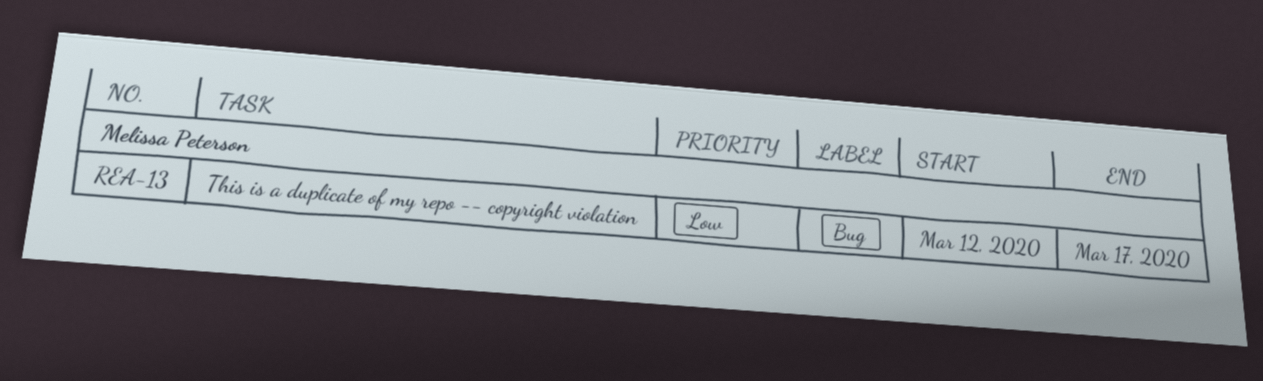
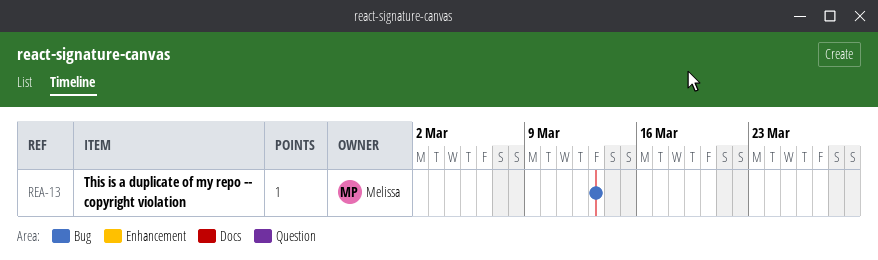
REA-13, start: Mar 12 -> Mar 13
REA-13, due: Mar 17 -> Mar 13

